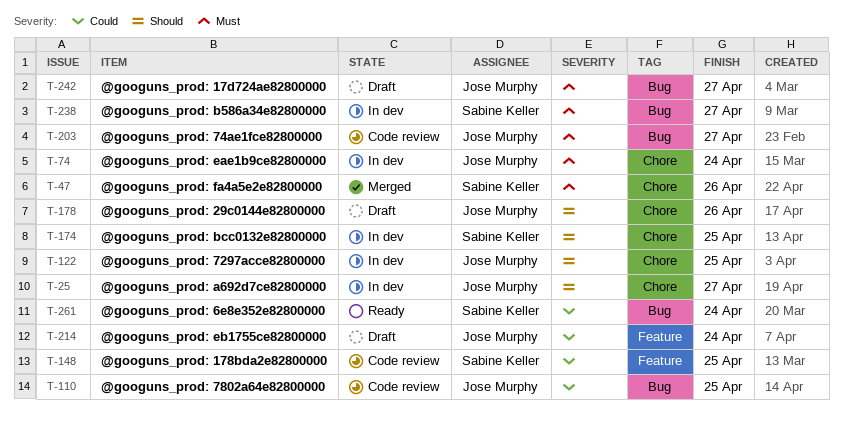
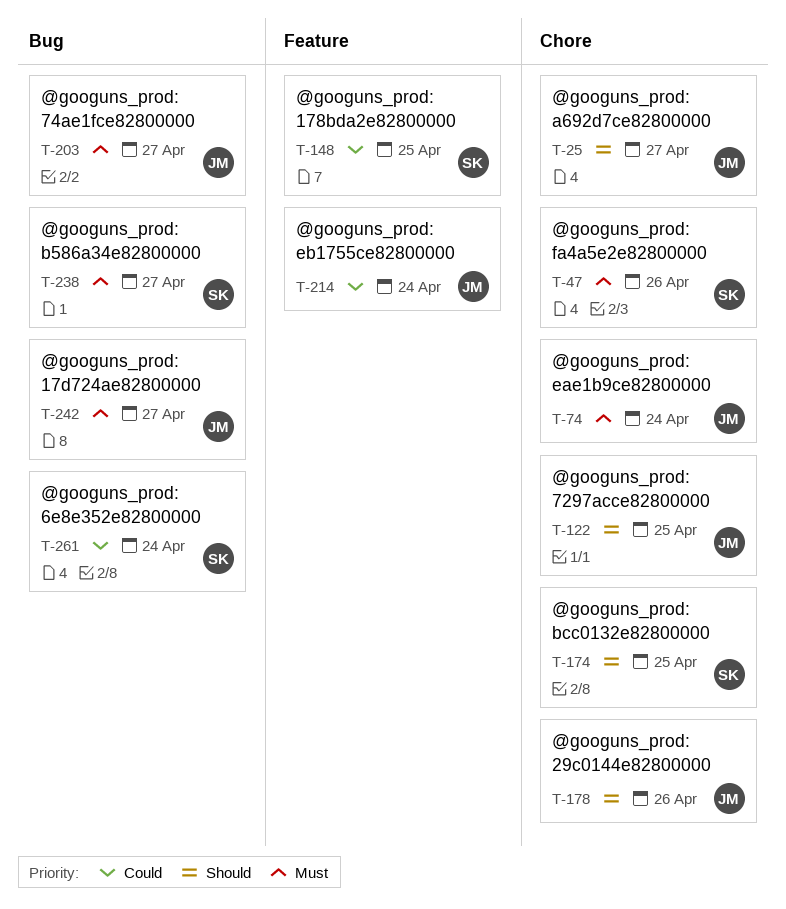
T-110: present -> none

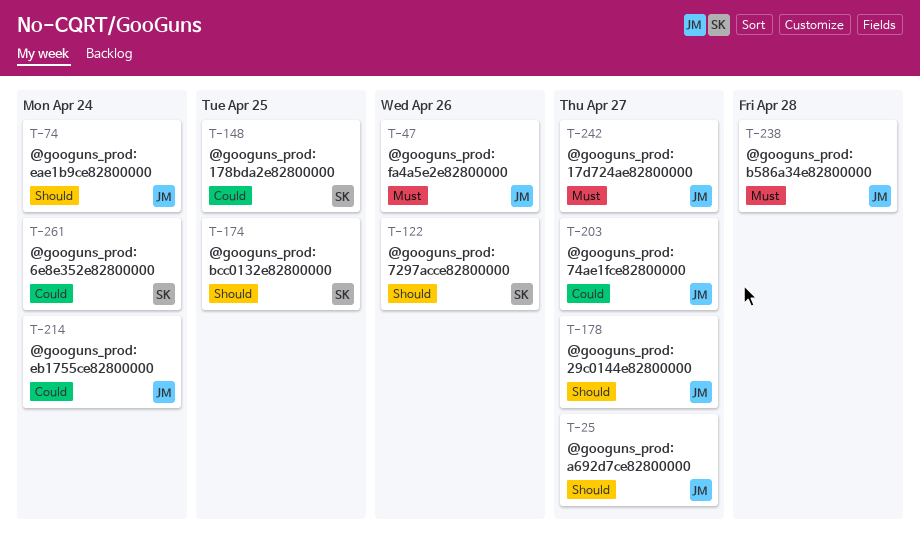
T-47, owner: SK -> JM
T-74, priority: Must -> Should
T-122, owner: JM -> SK
T-122, due: Apr 25 -> Apr 26
T-178, due: Apr 26 -> Apr 27
T-203, priority: Must -> Could
T-238, owner: SK -> JM
T-238, due: Apr 27 -> Apr 28

